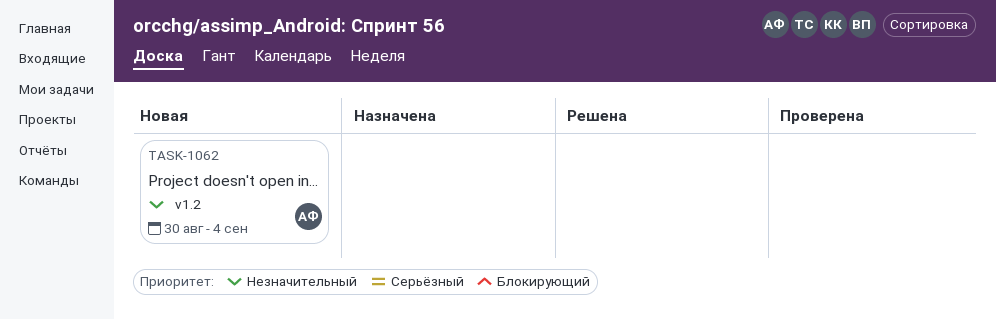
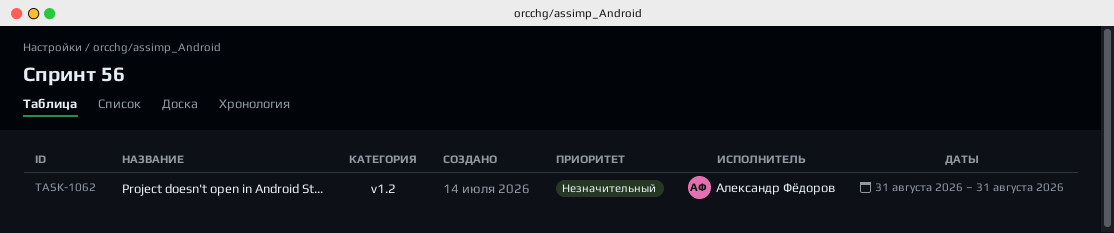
TASK-1062, start: Aug 30 -> Aug 31
TASK-1062, due: Sep 4 -> Aug 31

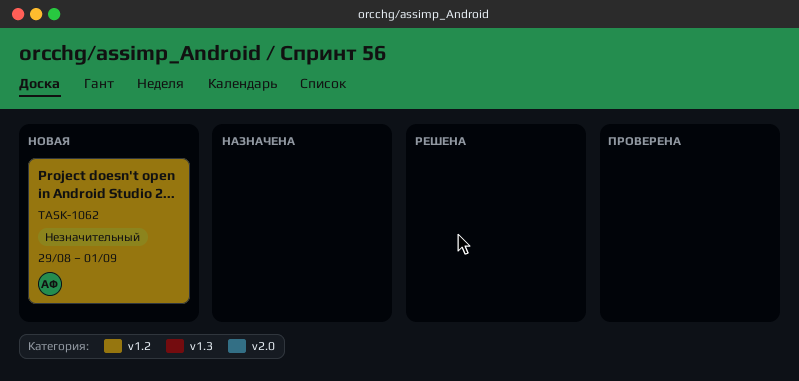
TASK-1062, start: Aug 31 -> Aug 29
TASK-1062, due: Aug 31 -> Sep 1

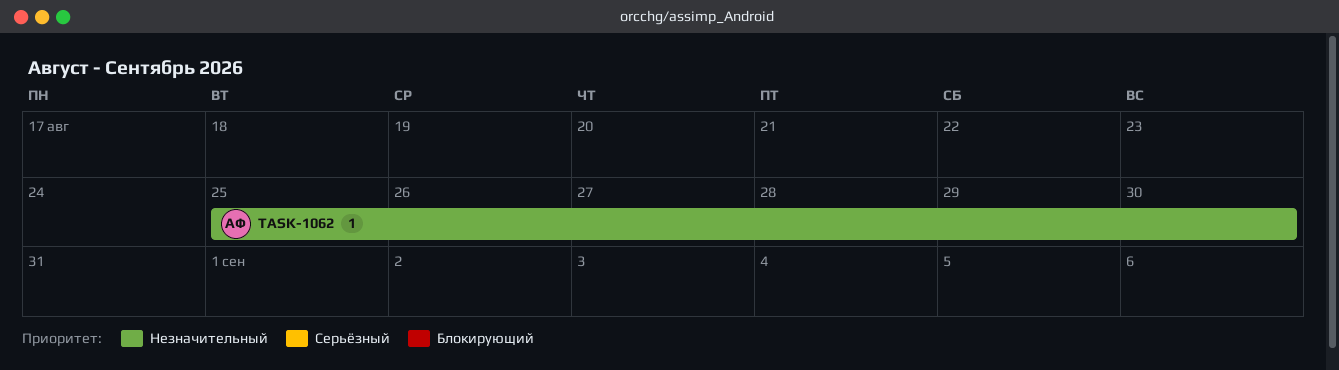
TASK-1062, start: Aug 29 -> Aug 25
TASK-1062, due: Sep 1 -> Aug 30

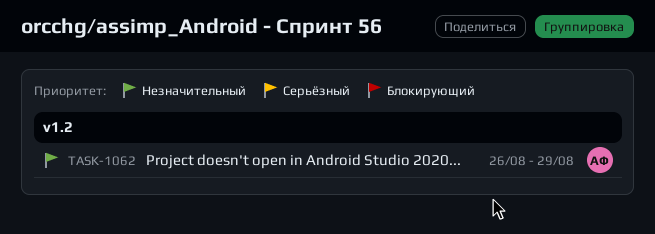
TASK-1062, start: Aug 25 -> Aug 26
TASK-1062, due: Aug 30 -> Aug 29

